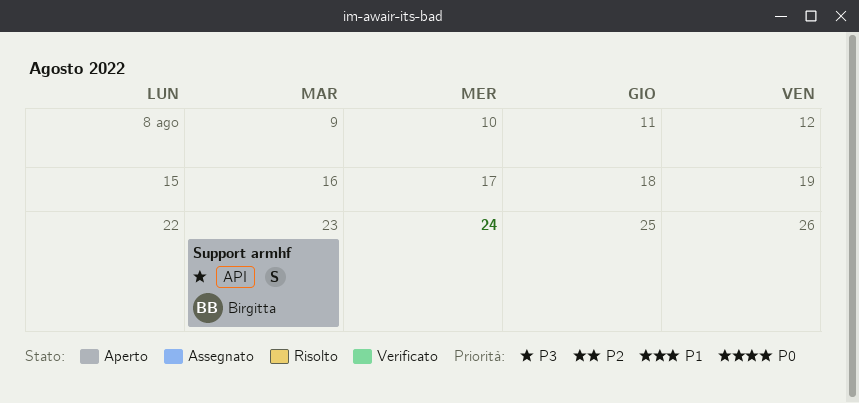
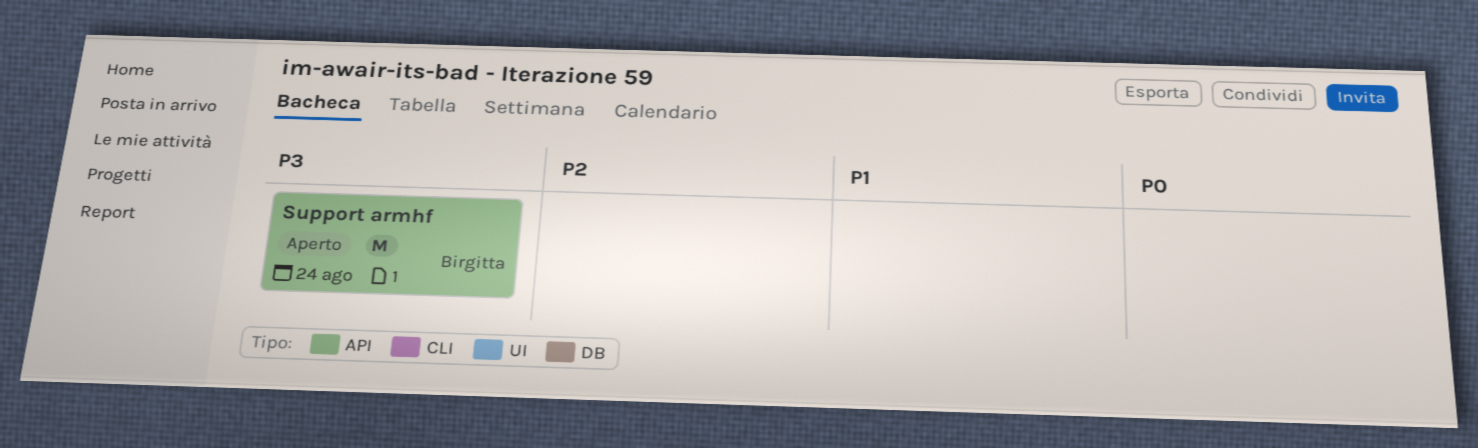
Support armhf, estimate: S -> M
Support armhf, due: Aug 23 -> Aug 24

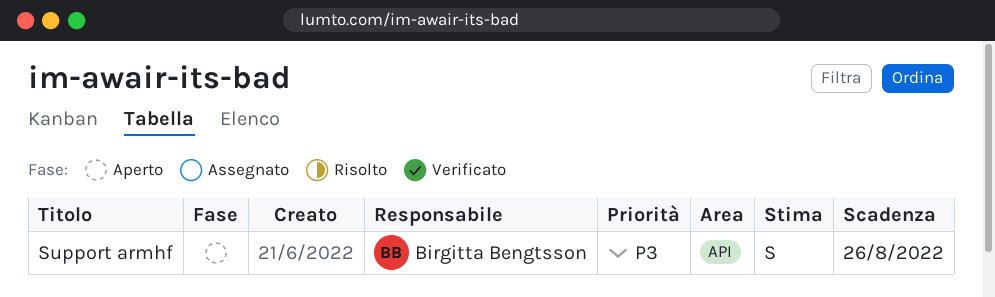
Support armhf, estimate: M -> S
Support armhf, due: Aug 24 -> Aug 26

